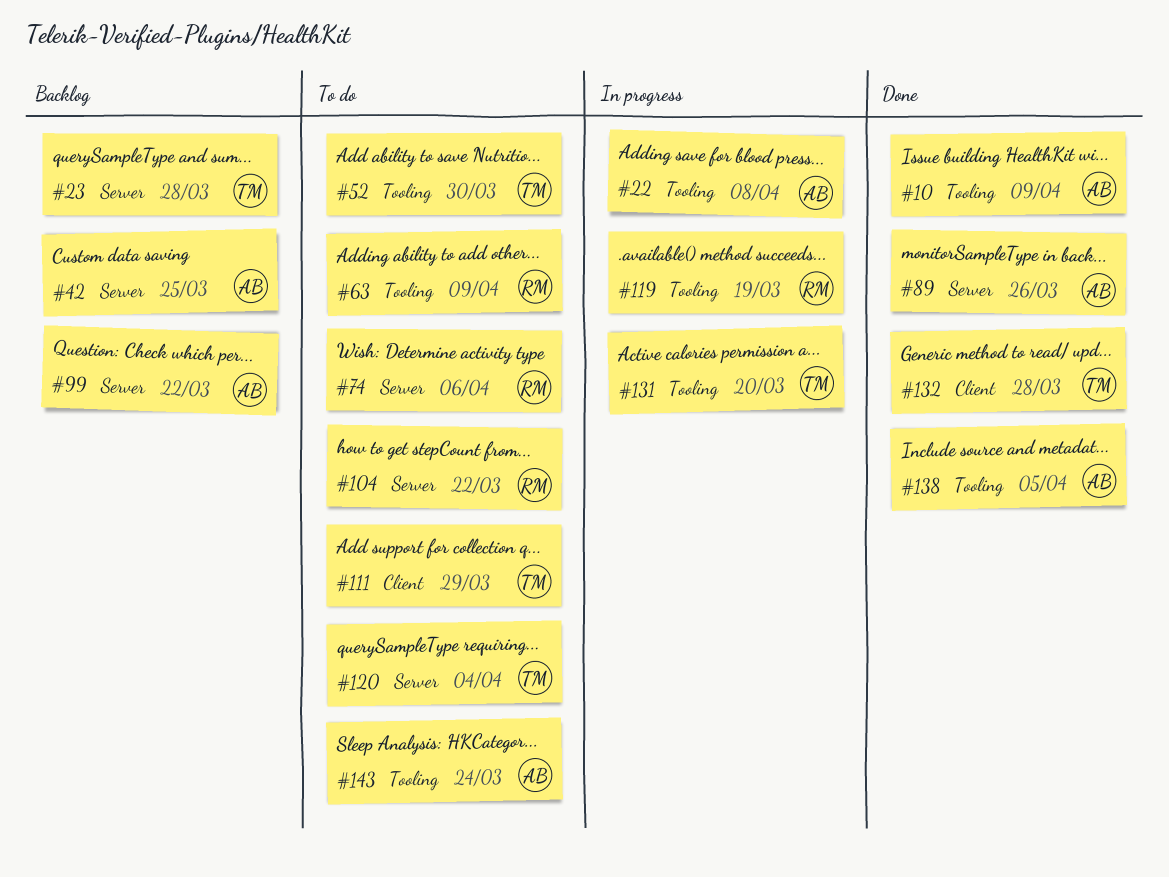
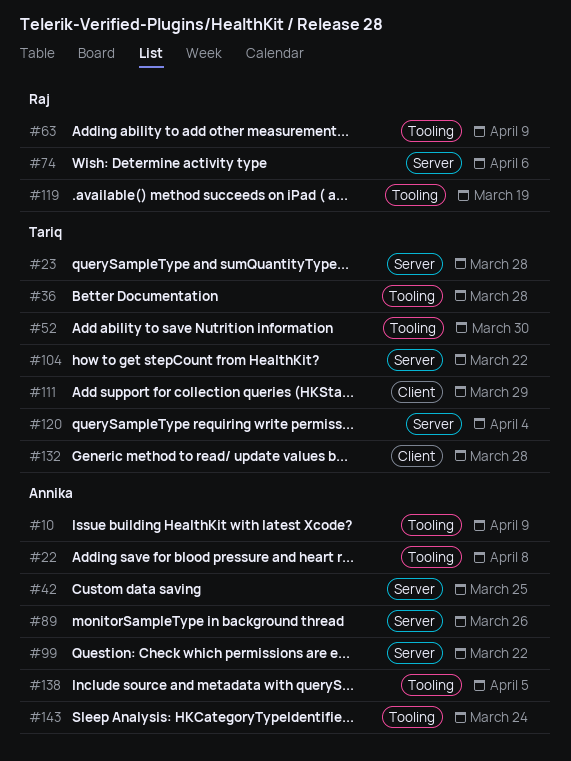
#36: none -> present
#104, owner: Raj -> Tariq
#131: present -> none

